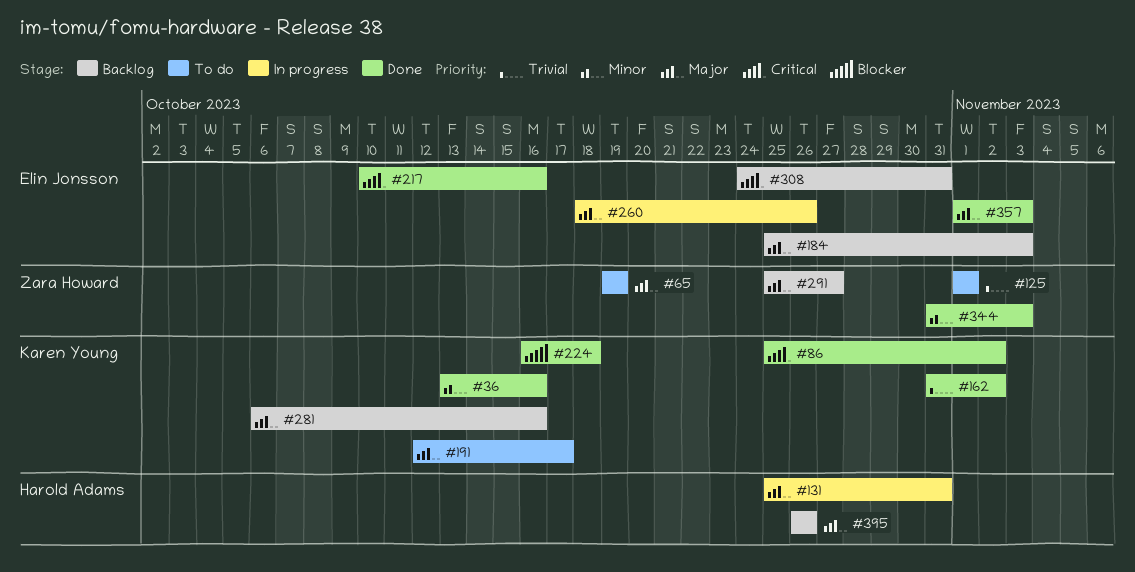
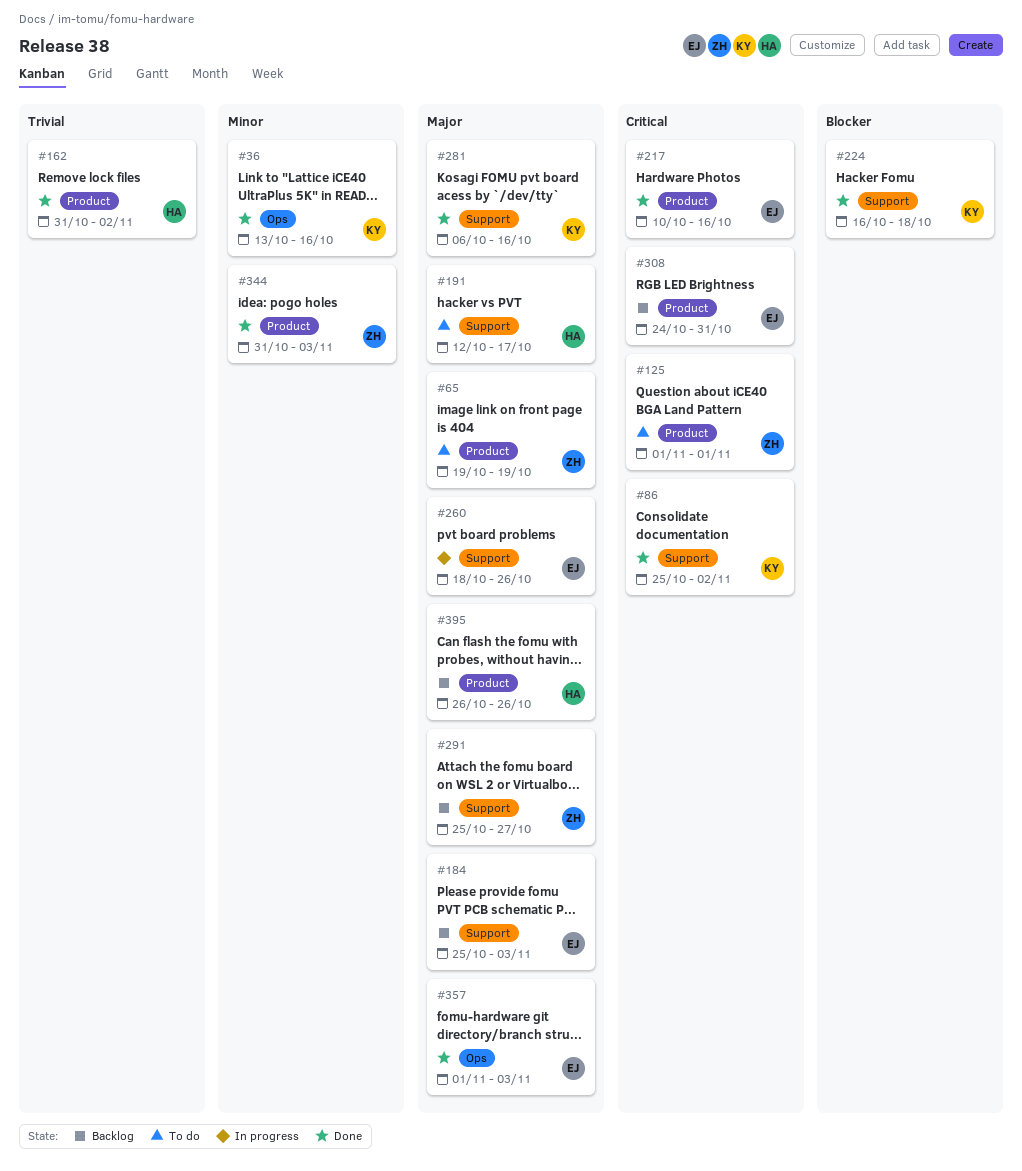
#125, priority: Trivial -> Critical
#131: present -> none
#162, owner: Karen Young -> Harold Adams
#191, owner: Karen Young -> Harold Adams
#281, status: Backlog -> Done

